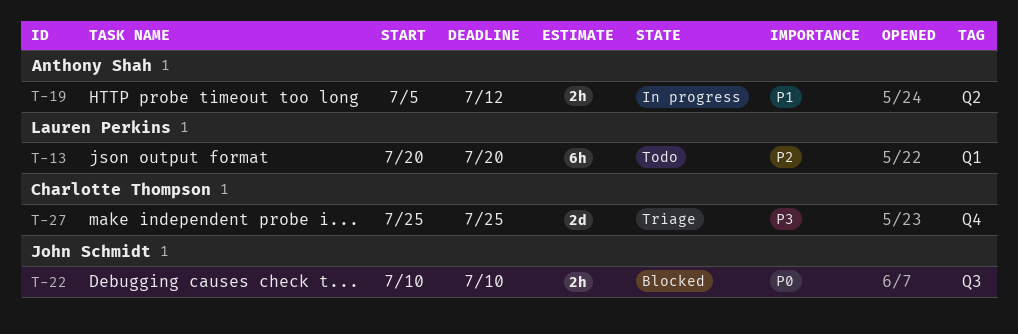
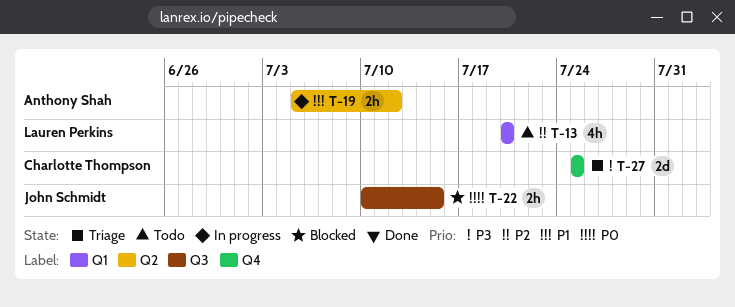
T-13, estimate: 6h -> 4h
T-22, due: Jul 10 -> Jul 15

